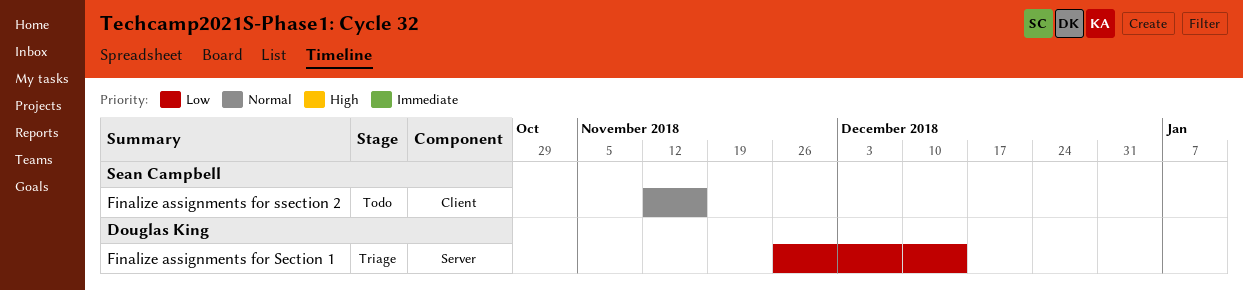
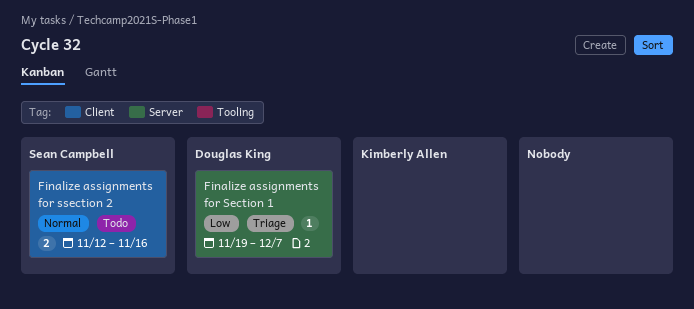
Finalize assignments for Section 1, start: Nov 26 -> Nov 19
Finalize assignments for Section 1, due: Dec 14 -> Dec 7

